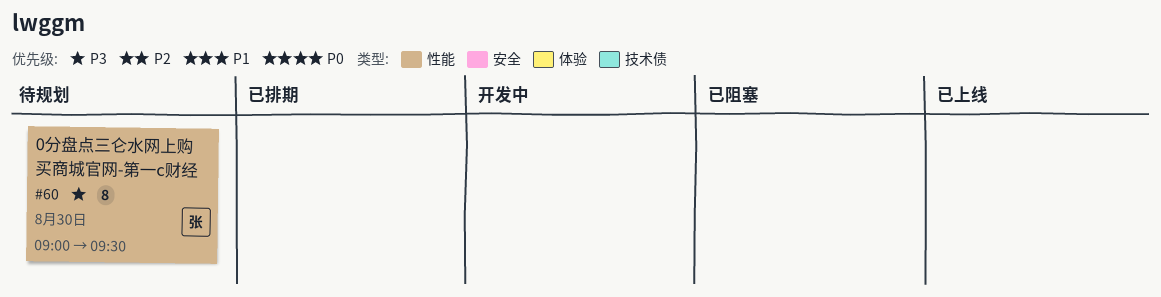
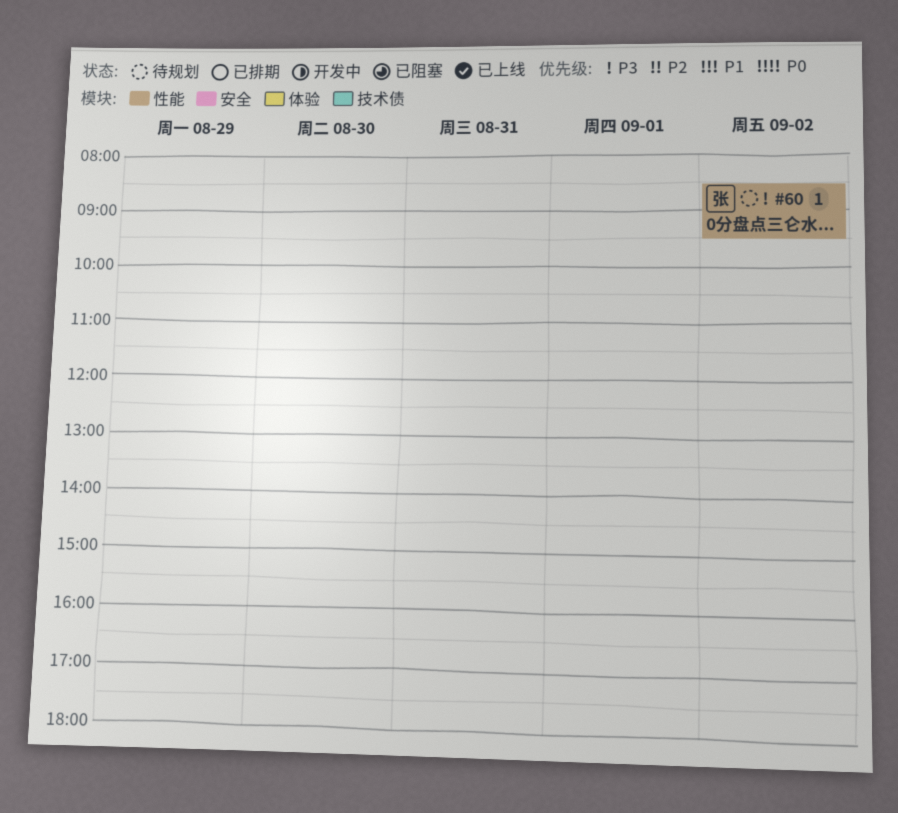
#60, estimate: 8 -> 1
#60, day: Aug 30 -> Sep 2
#60, begins: 09:00 -> 08:30

